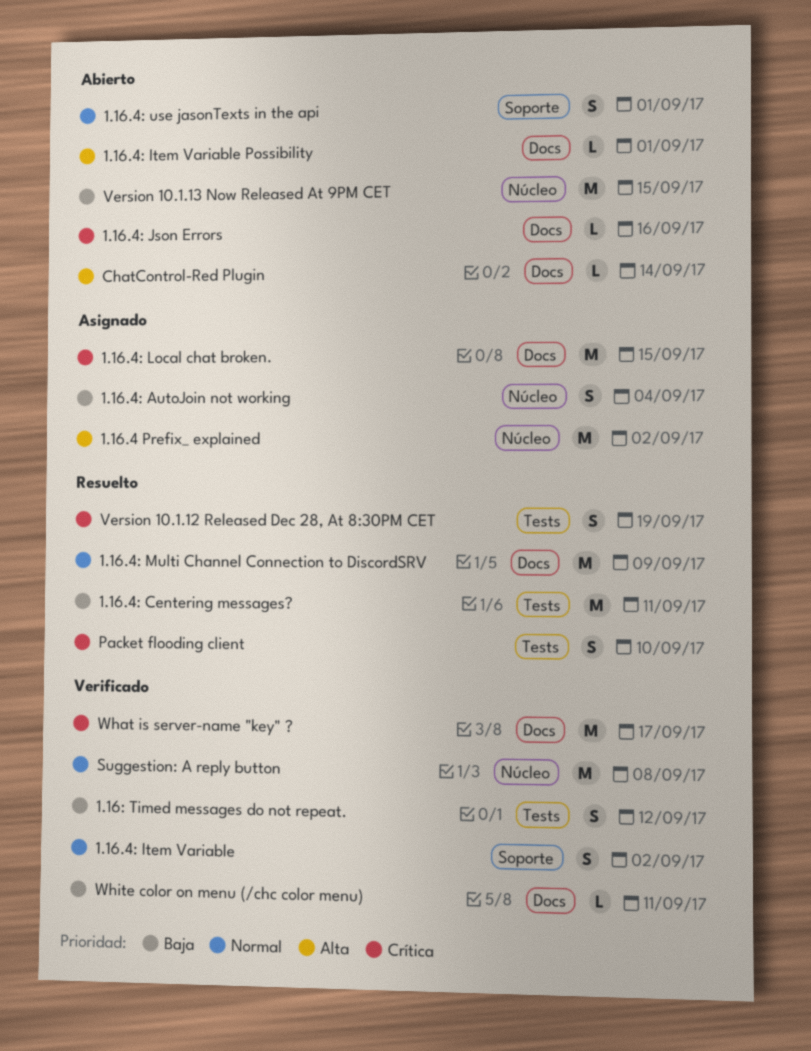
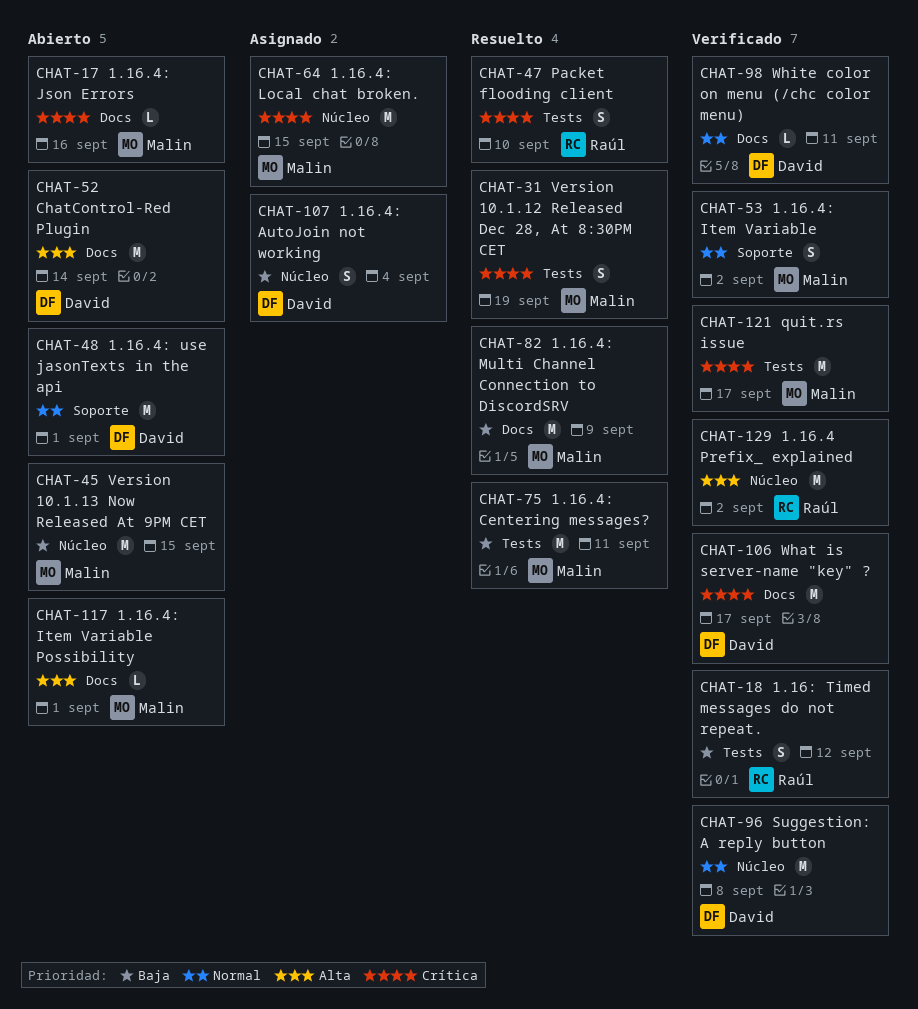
1.16.4 Prefix_ explained, status: Asignado -> Verificado
1.16.4: Local chat broken., label: Docs -> Núcleo
1.16.4: Multi Channel Connection to DiscordSRV, priority: Normal -> Baja
1.16.4: use jasonTexts in the api, estimate: S -> M
ChatControl-Red Plugin, estimate: L -> M
quit.rs issue: none -> present
White color on menu (/chc color menu), priority: Baja -> Normal

